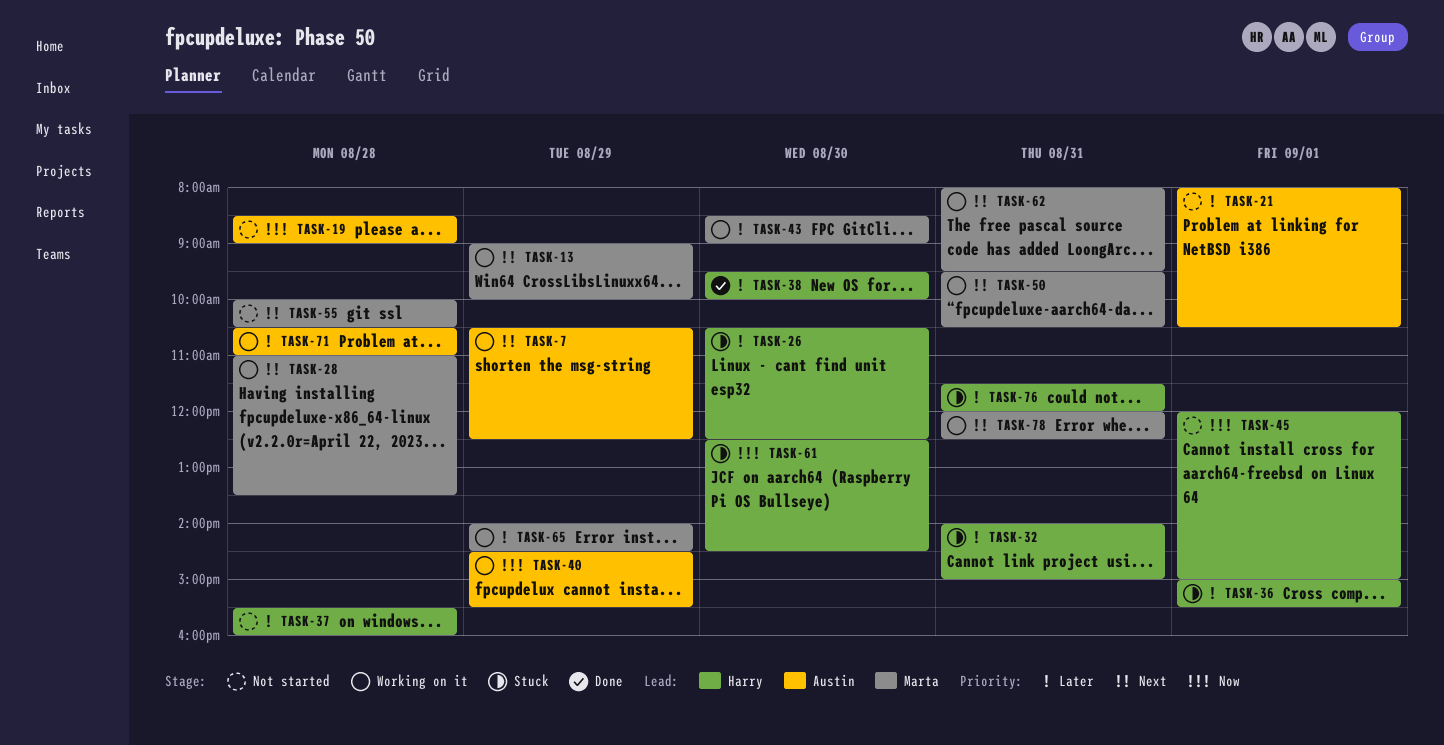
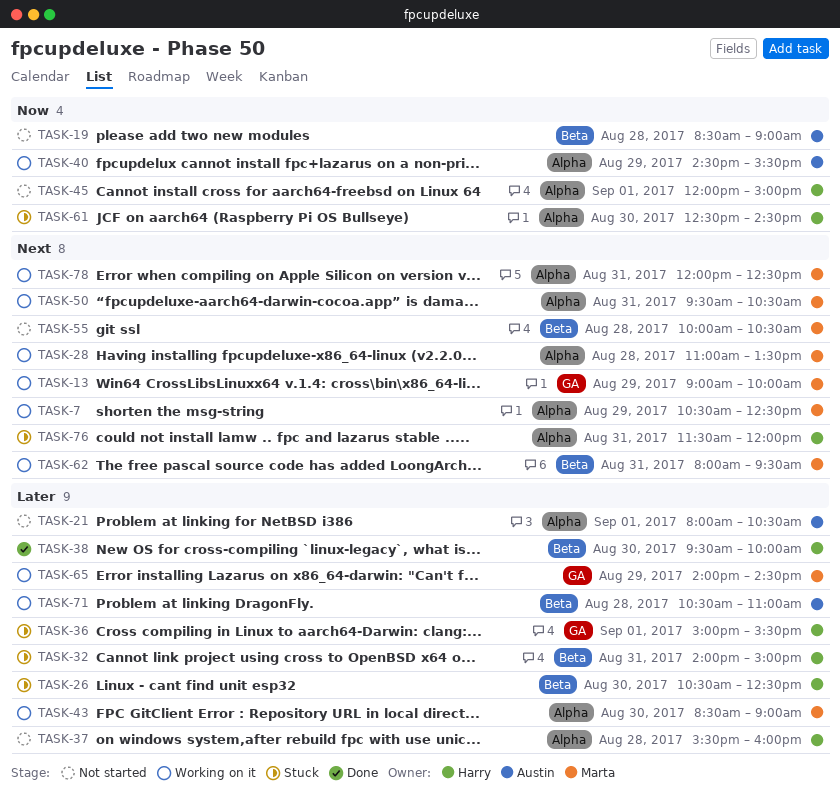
TASK-7, owner: Austin -> Marta
TASK-76, priority: Later -> Next

